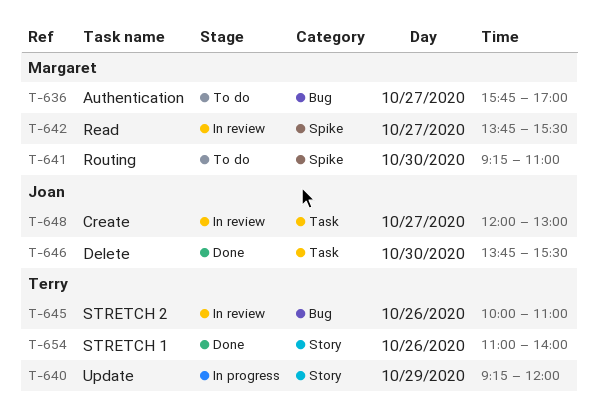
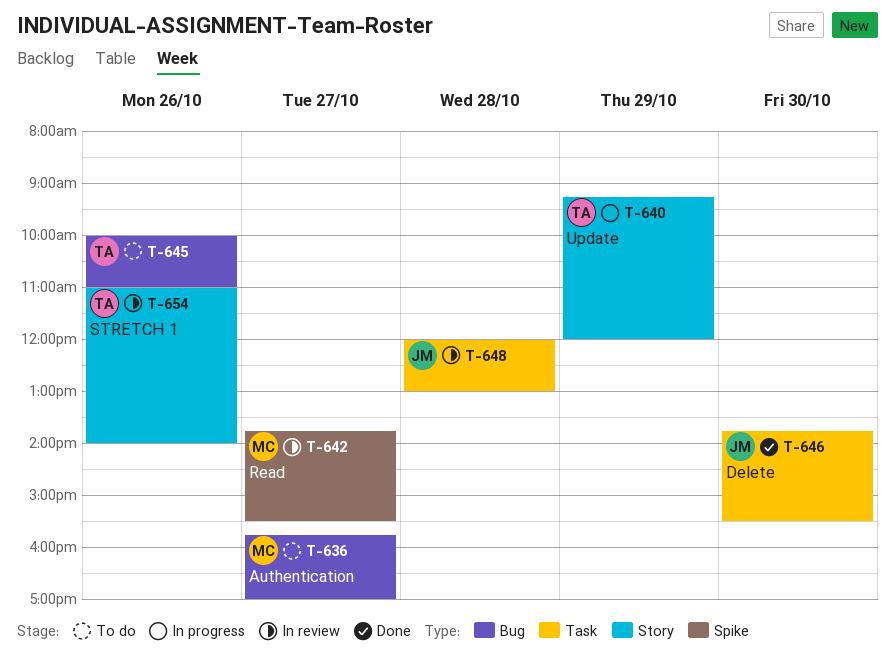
T-641: present -> none
T-645, status: In review -> To do
T-648, day: Oct 27 -> Oct 28
T-654, status: Done -> In review

